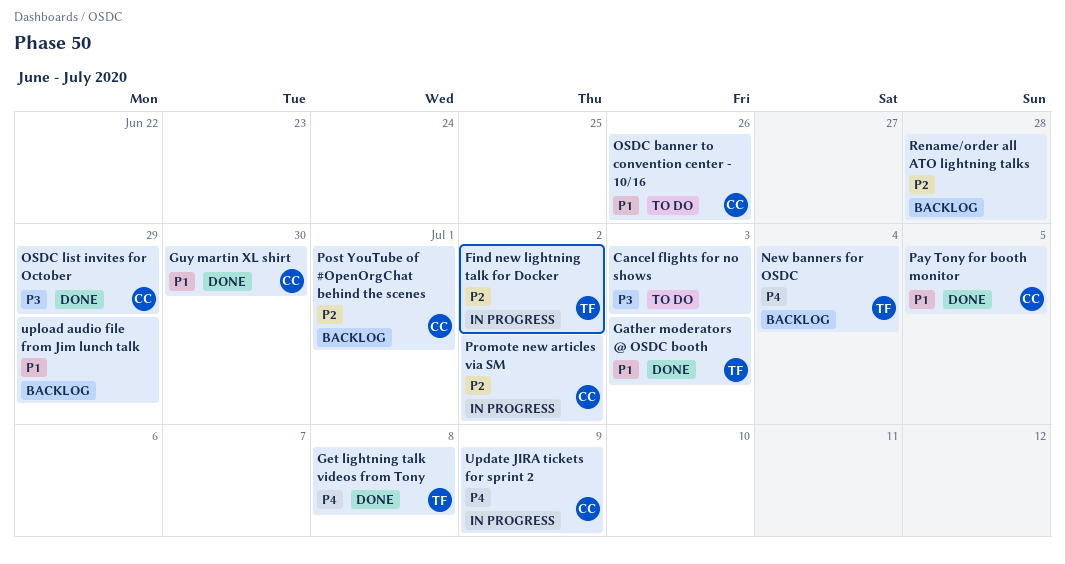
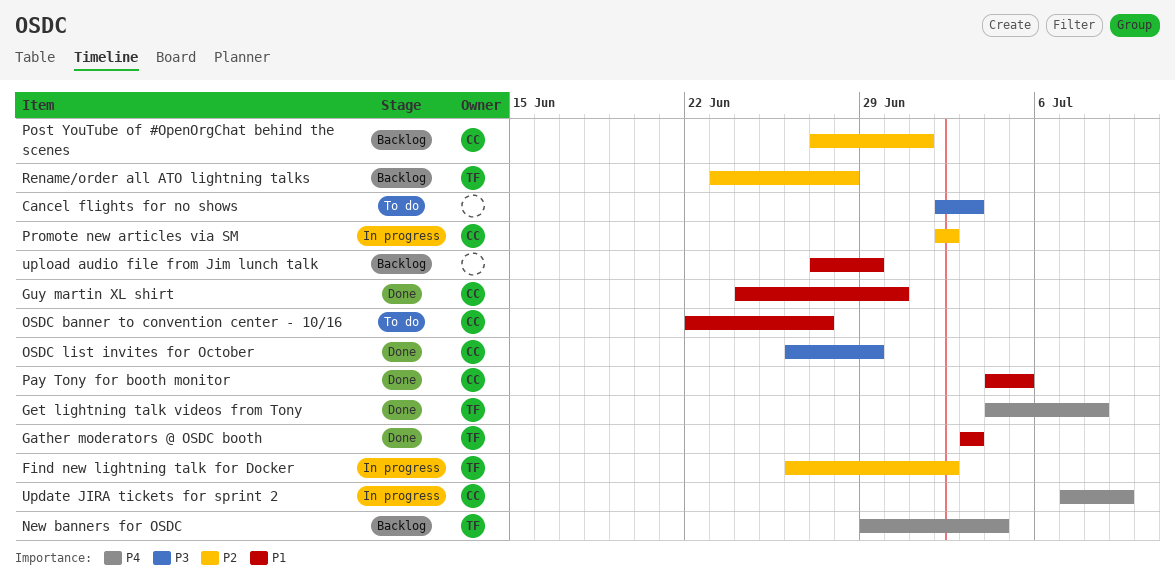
OSDC banner to convention center - 10/16, due: Jun 26 -> Jun 27
Rename/order all ATO lightning talks, owner: none -> TF

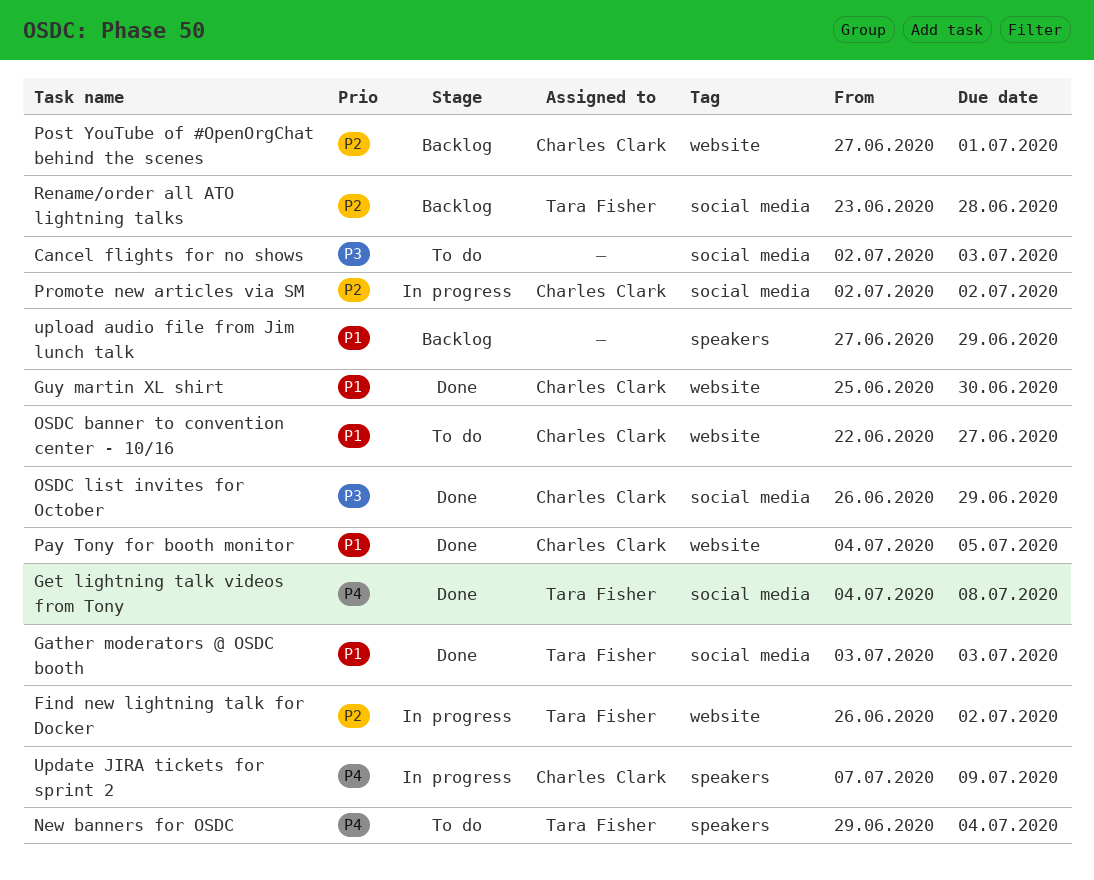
Guy martin XL shirt, start: Jun 24 -> Jun 25
New banners for OSDC, status: Backlog -> To do

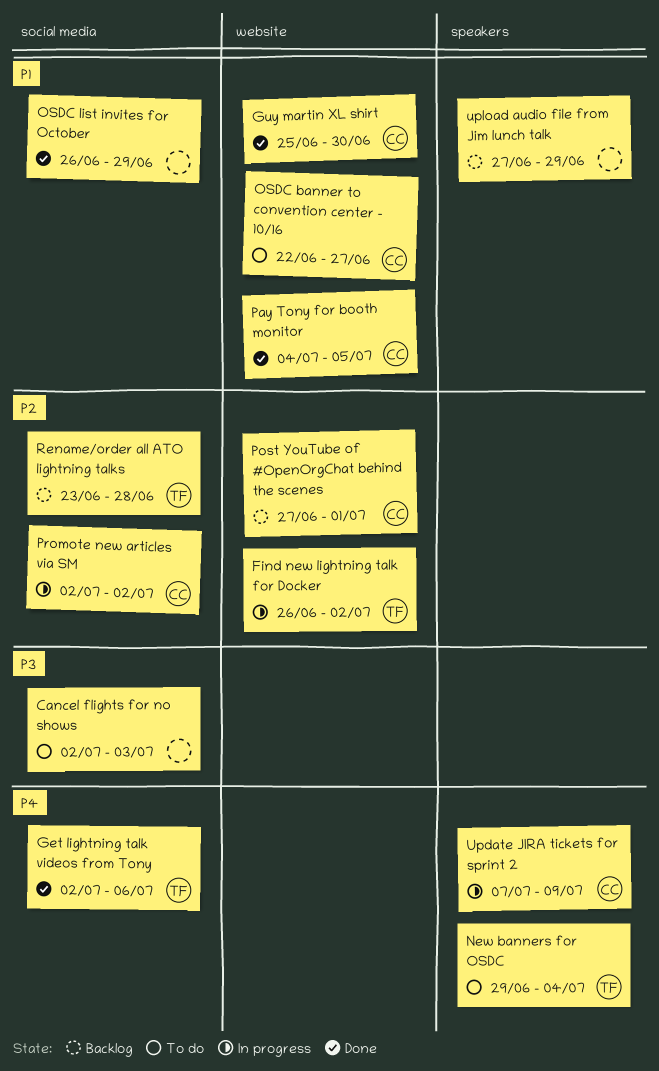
Gather moderators @ OSDC booth: present -> none
Get lightning talk videos from Tony, start: Jul 4 -> Jul 2
Get lightning talk videos from Tony, due: Jul 8 -> Jul 6
OSDC list invites for October, owner: Charles Clark -> none
OSDC list invites for October, priority: P3 -> P1

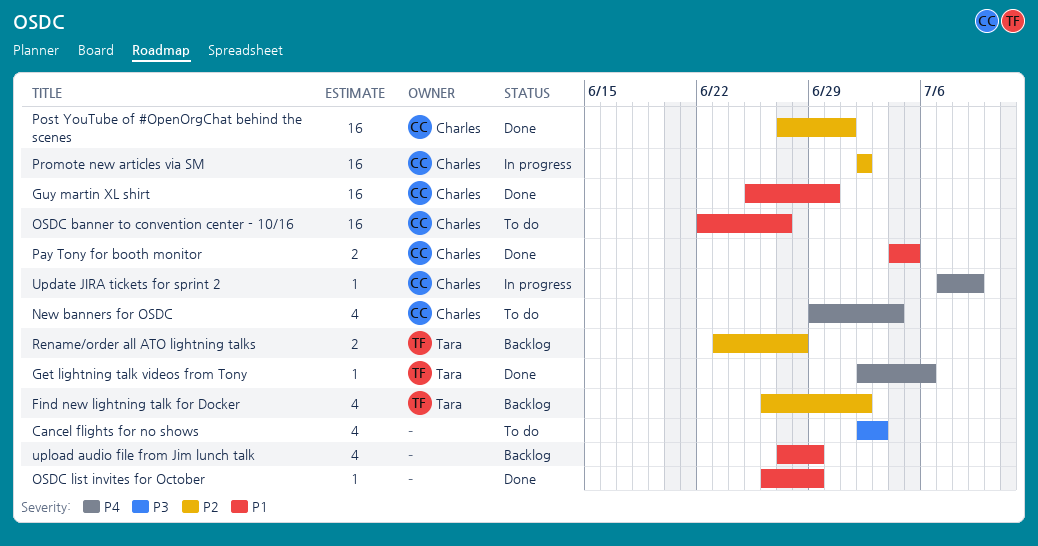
Find new lightning talk for Docker, status: In progress -> Backlog
New banners for OSDC, owner: Tara -> Charles
Post YouTube of #OpenOrgChat behind the scenes, status: Backlog -> Done

